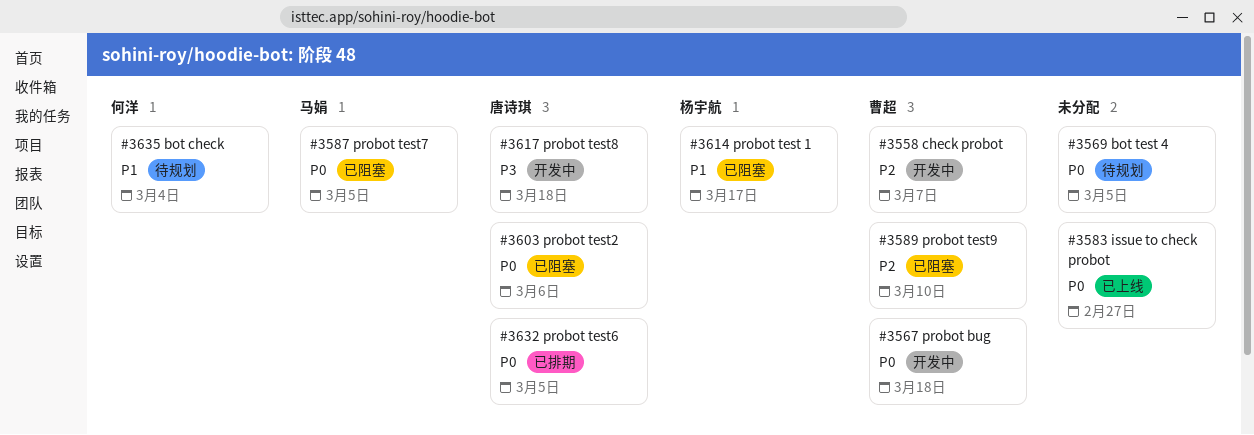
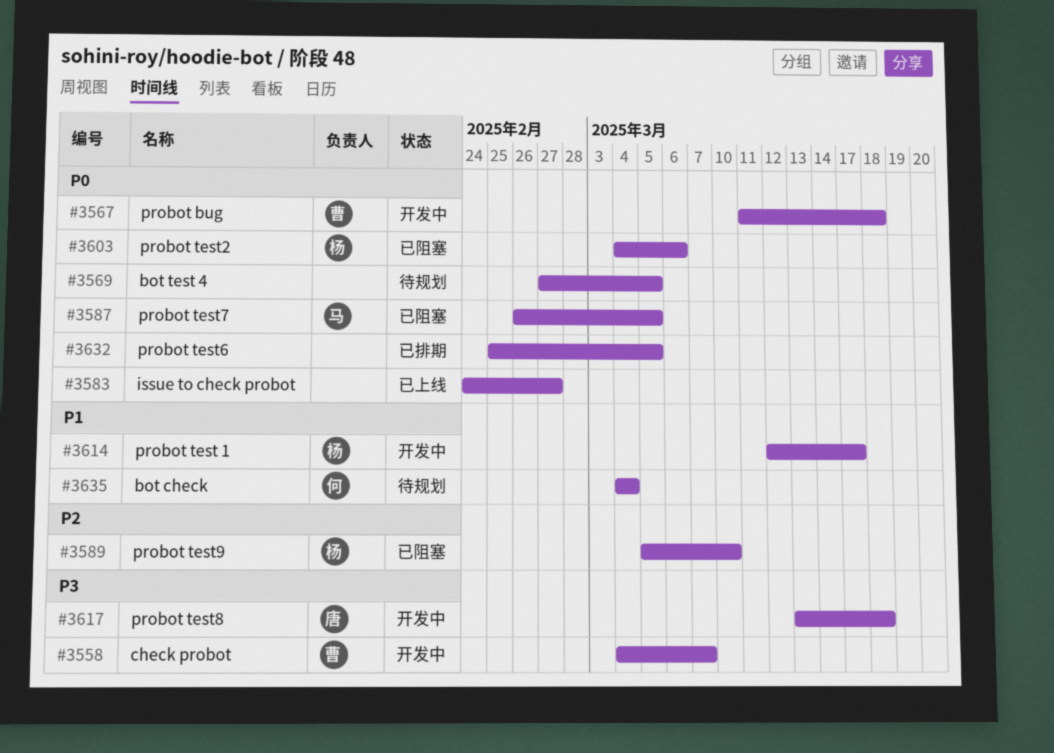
#3558, priority: P2 -> P3
#3589, owner: 曹超 -> 杨宇航
#3603, owner: 唐诗琪 -> 杨宇航
#3614, status: 已阻塞 -> 开发中
#3632, owner: 唐诗琪 -> none

